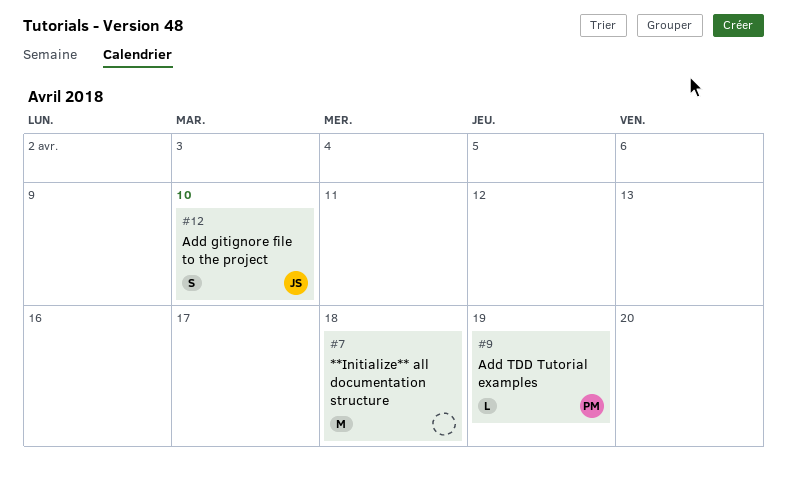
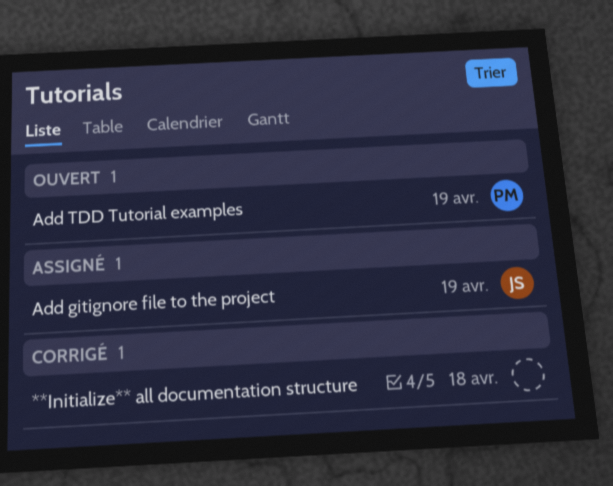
Add gitignore file to the project, due: Apr 10 -> Apr 19

